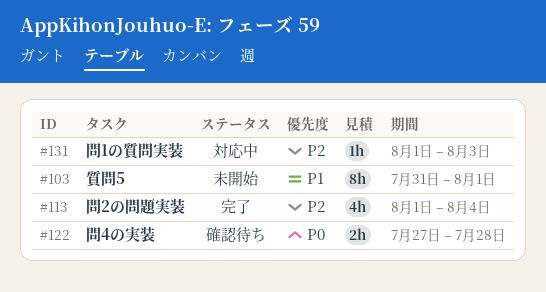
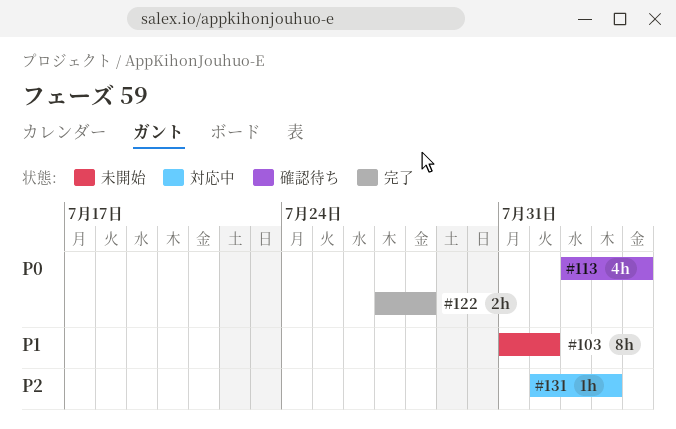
#113, status: 完了 -> 確認待ち
#113, priority: P2 -> P0
#113, start: Aug 1 -> Aug 2
#122, status: 確認待ち -> 完了

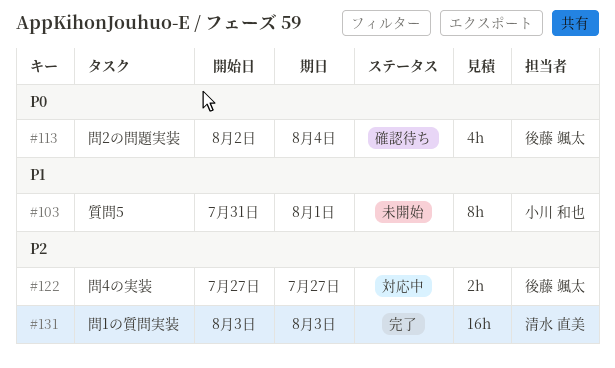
#122, status: 完了 -> 対応中
#122, priority: P0 -> P2
#122, due: Jul 28 -> Jul 27
#131, status: 対応中 -> 完了
#131, estimate: 1h -> 16h
#131, start: Aug 1 -> Aug 3

